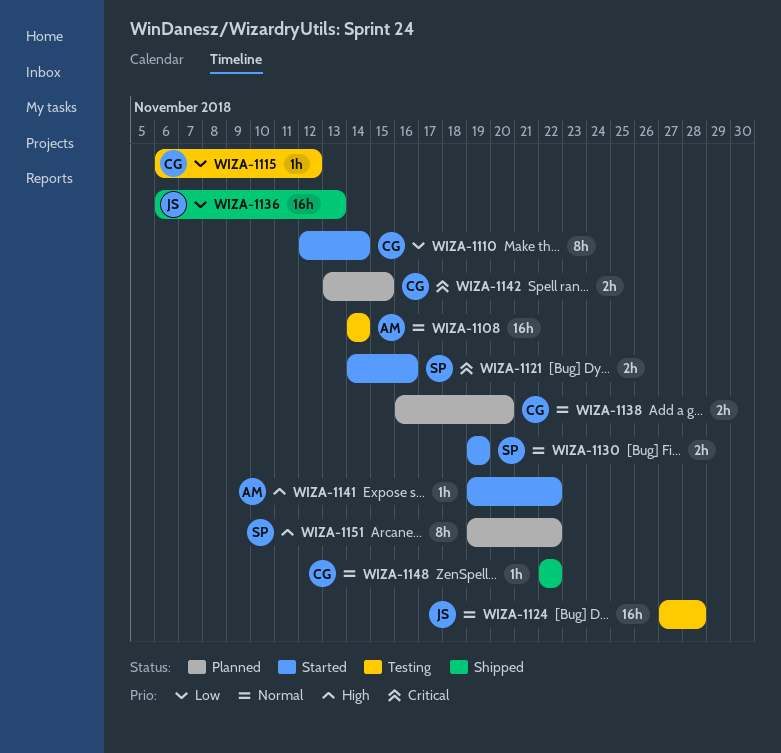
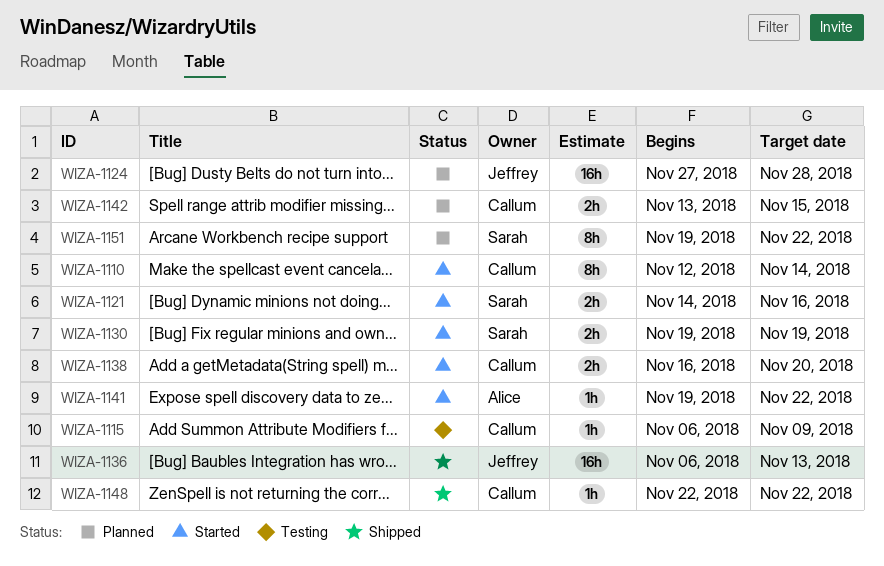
WIZA-1108: present -> none
WIZA-1115, due: Nov 12 -> Nov 9
WIZA-1124, status: Testing -> Planned
WIZA-1138, status: Planned -> Started

